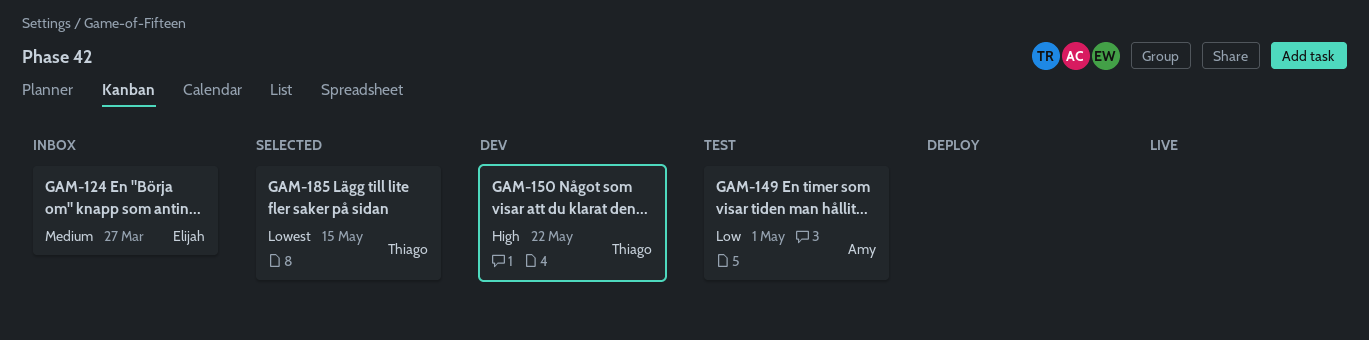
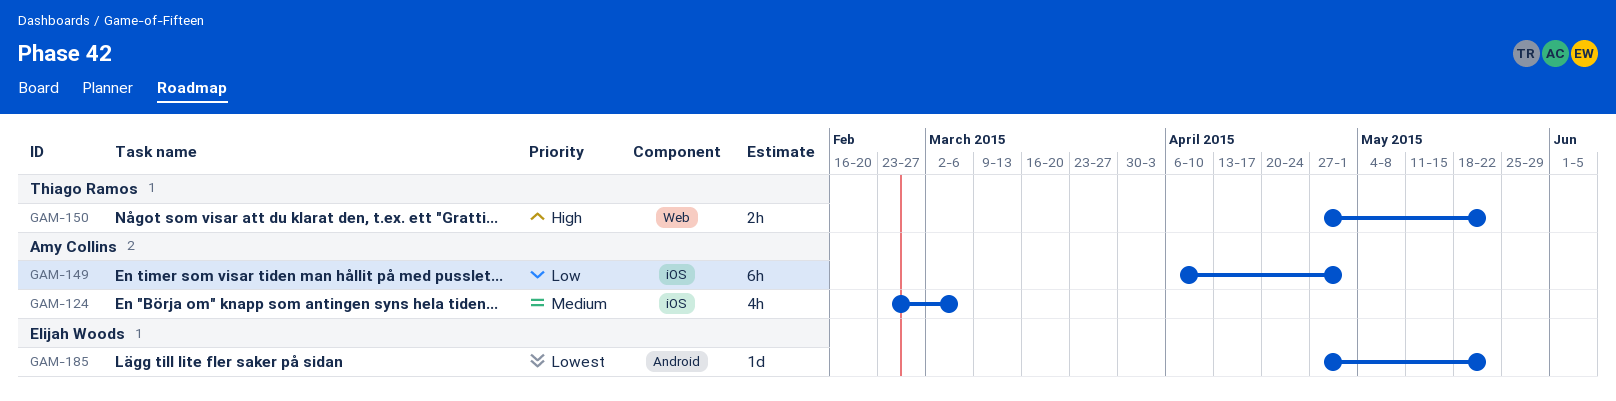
GAM-124, owner: Elijah Woods -> Amy Collins
GAM-124, due: Mar 27 -> Mar 6
GAM-185, owner: Thiago Ramos -> Elijah Woods
GAM-185, due: May 15 -> May 22

